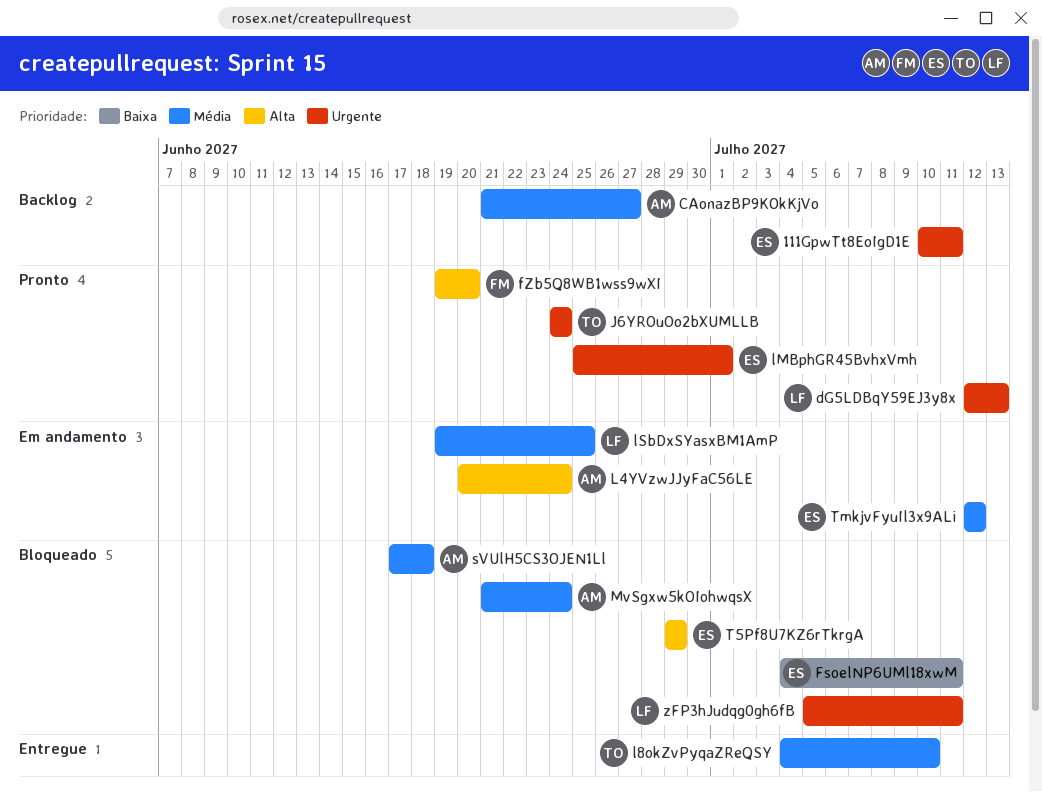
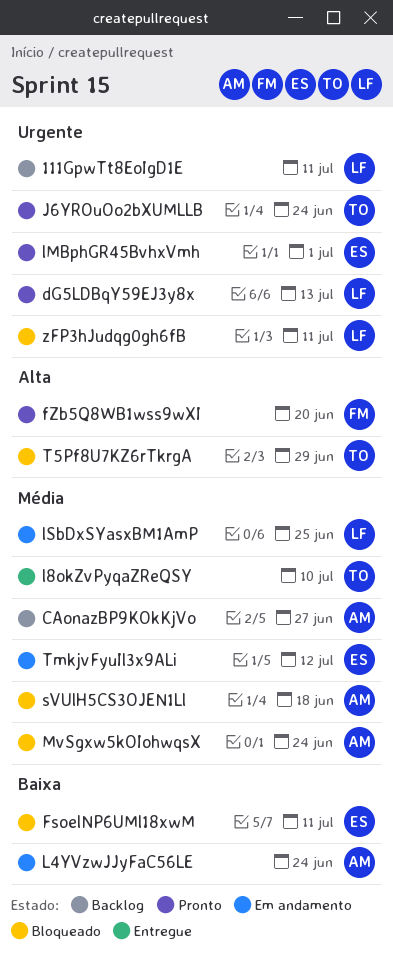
111GpwTt8EoIgD1E, owner: ES -> LF
L4YVzwJJyFaC56LE, priority: Alta -> Baixa
T5Pf8U7KZ6rTkrgA, owner: ES -> TO

